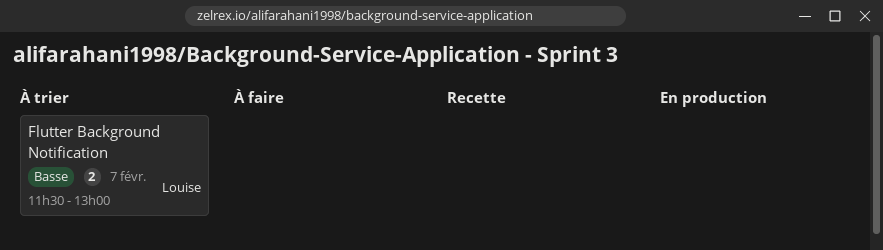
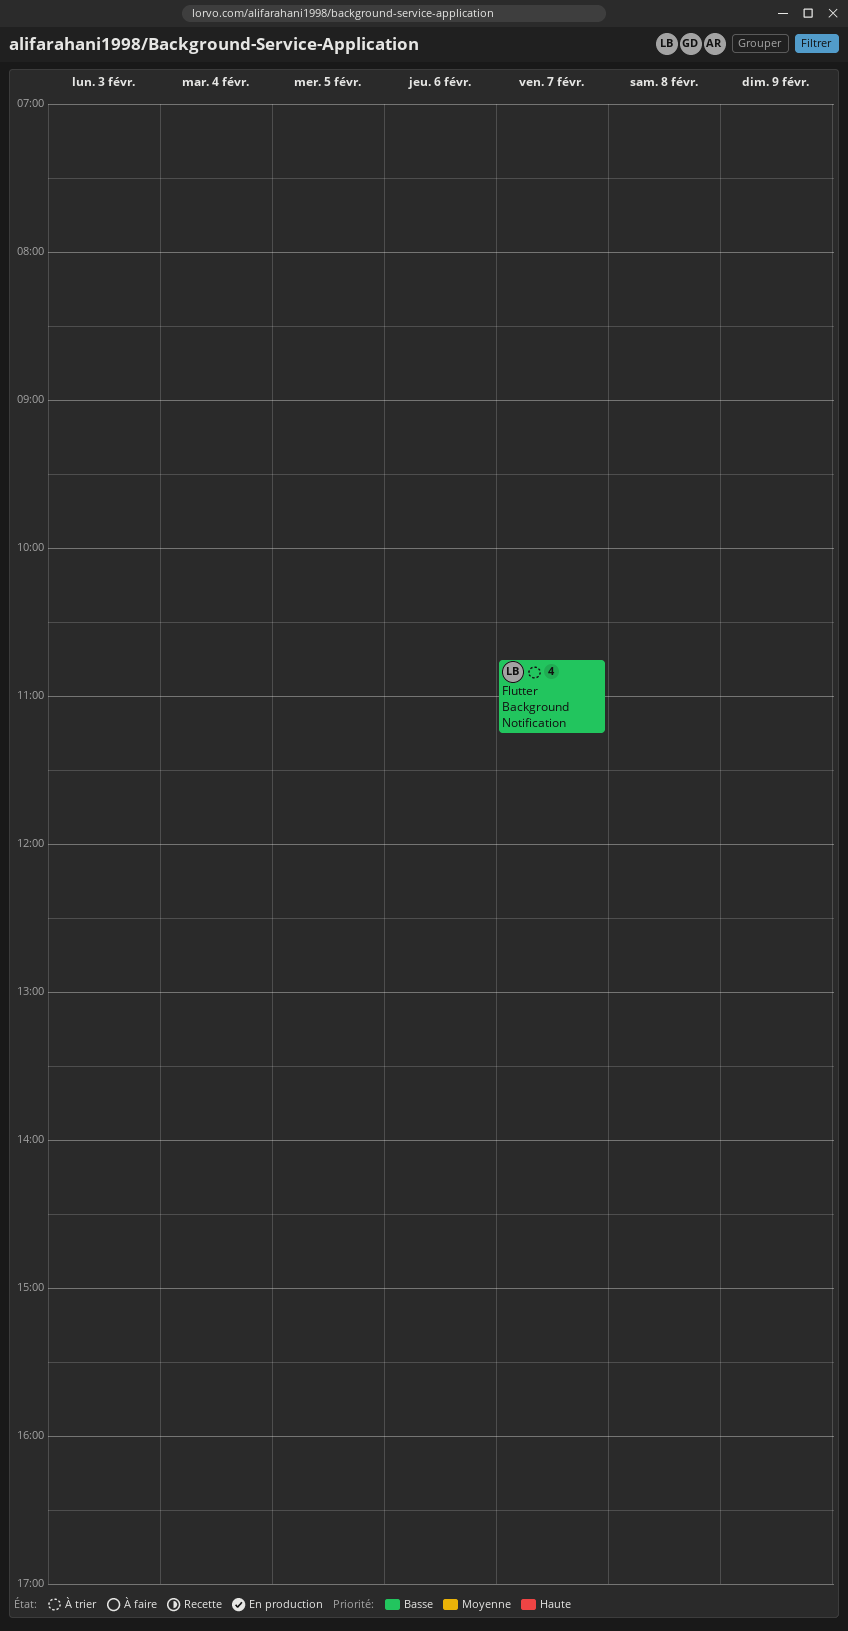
Flutter Background Notification, estimate: 2 -> 4
Flutter Background Notification, begins: 11:30 -> 10:45
Flutter Background Notification, ends: 13:00 -> 11:15

